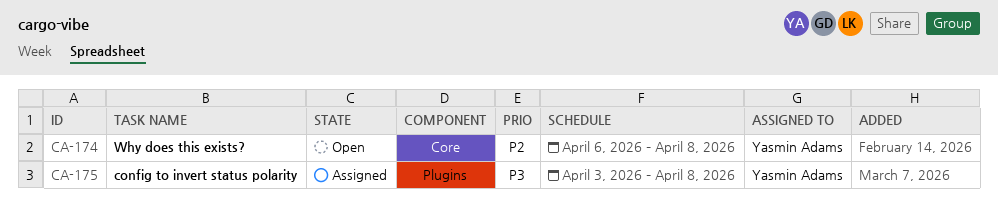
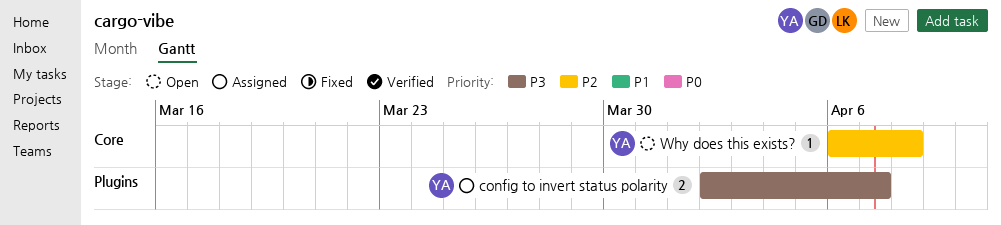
config to invert status polarity, start: Apr 3 -> Apr 2
config to invert status polarity, due: Apr 8 -> Apr 7

